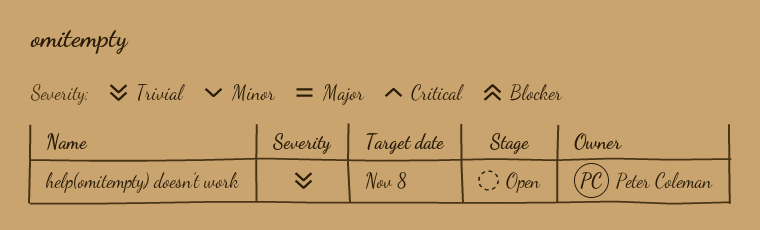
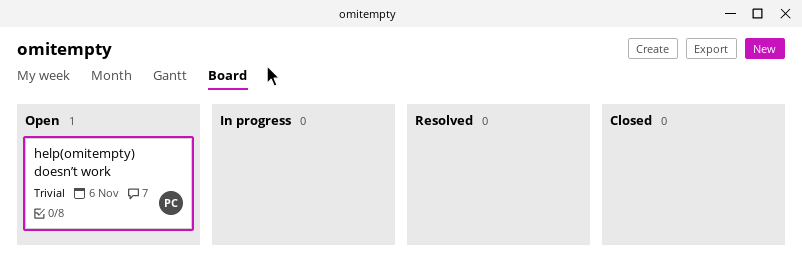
help(omitempty) doesn’t work, due: Nov 8 -> Nov 6

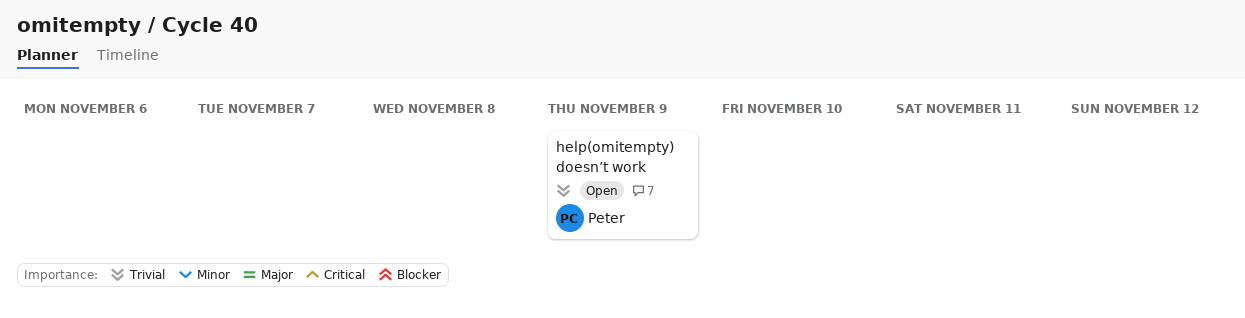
help(omitempty) doesn’t work, due: Nov 6 -> Nov 9

